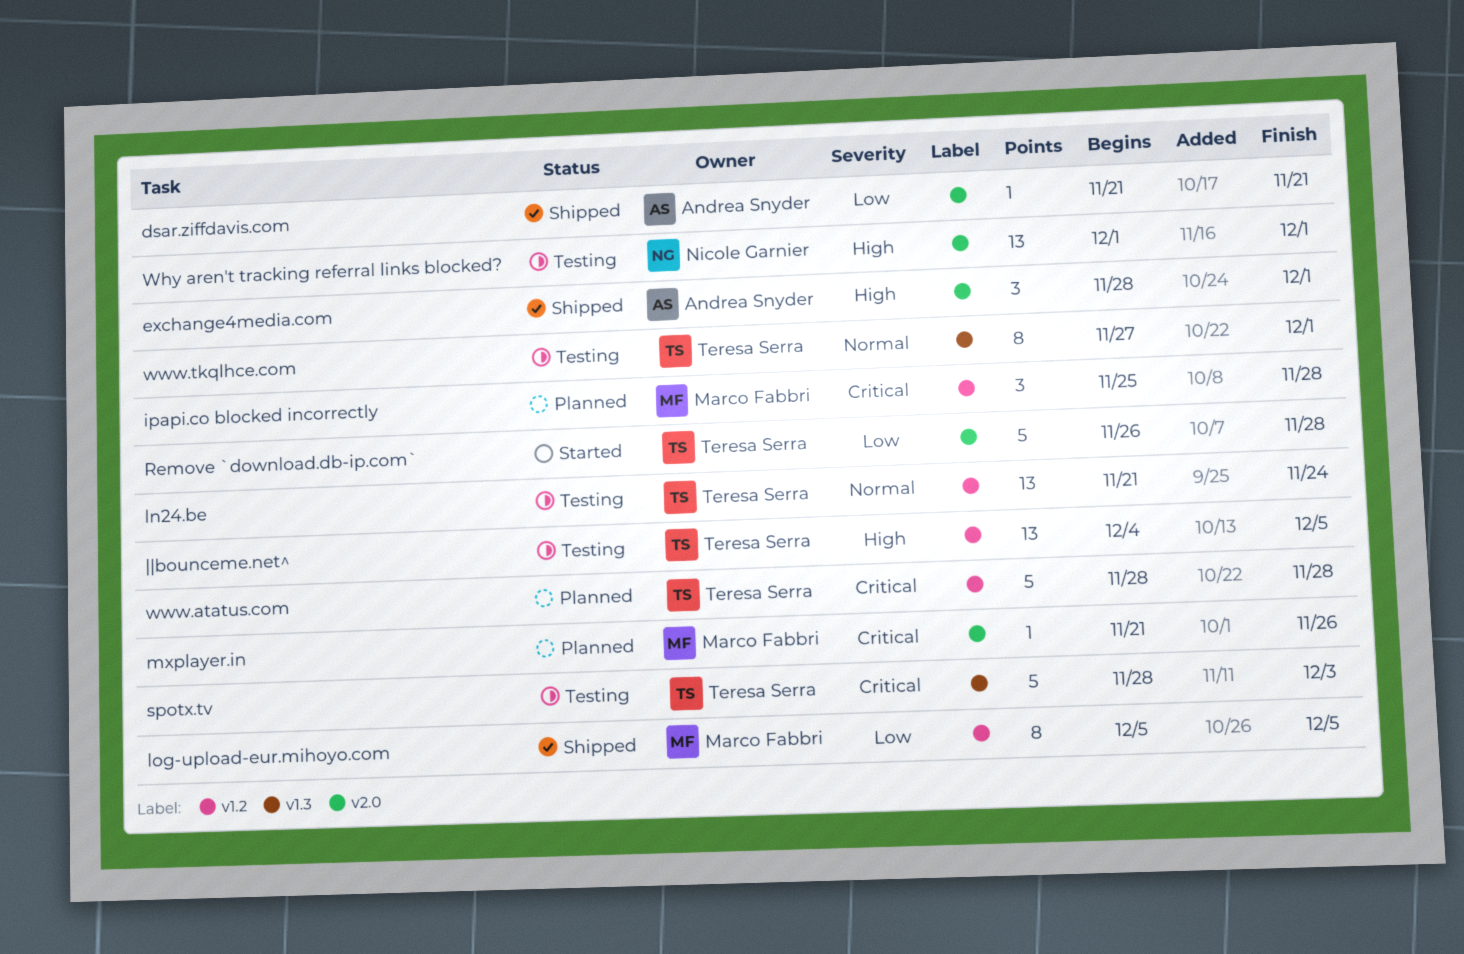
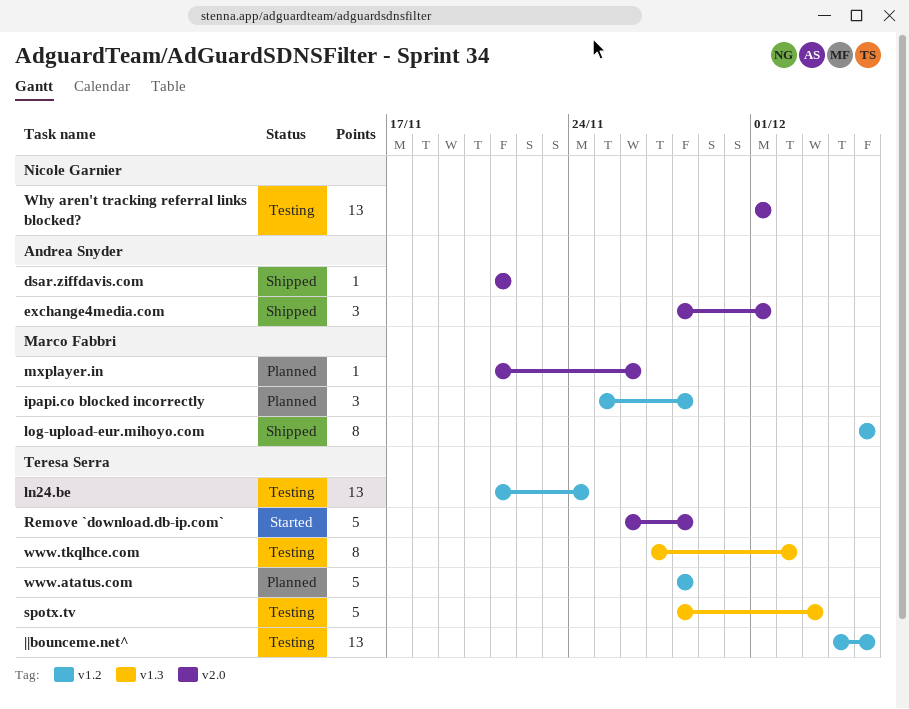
www.tkqlhce.com, due: Dec 1 -> Dec 2

